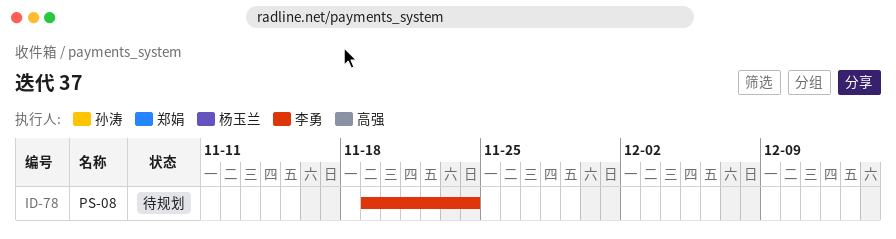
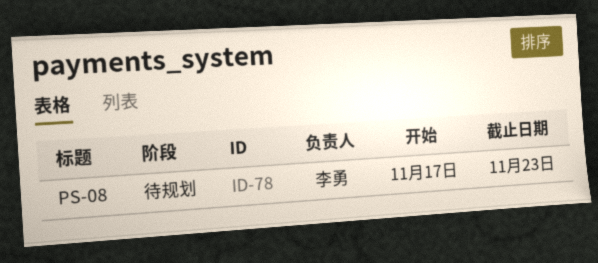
ID-78, start: Nov 19 -> Nov 17
ID-78, due: Nov 24 -> Nov 23

